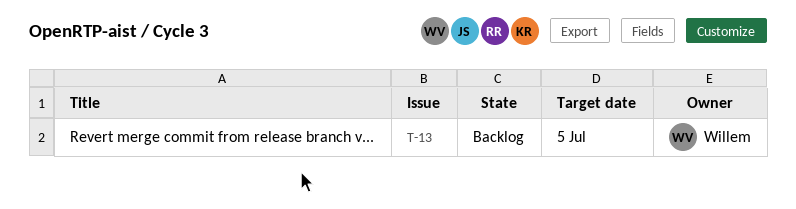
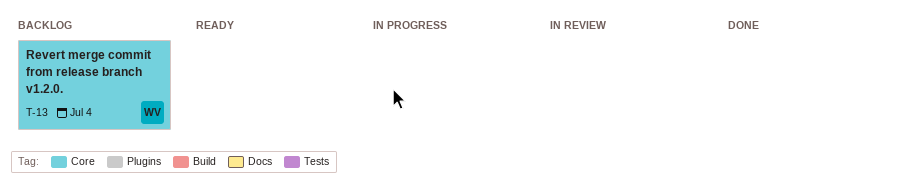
T-13, due: Jul 5 -> Jul 4

